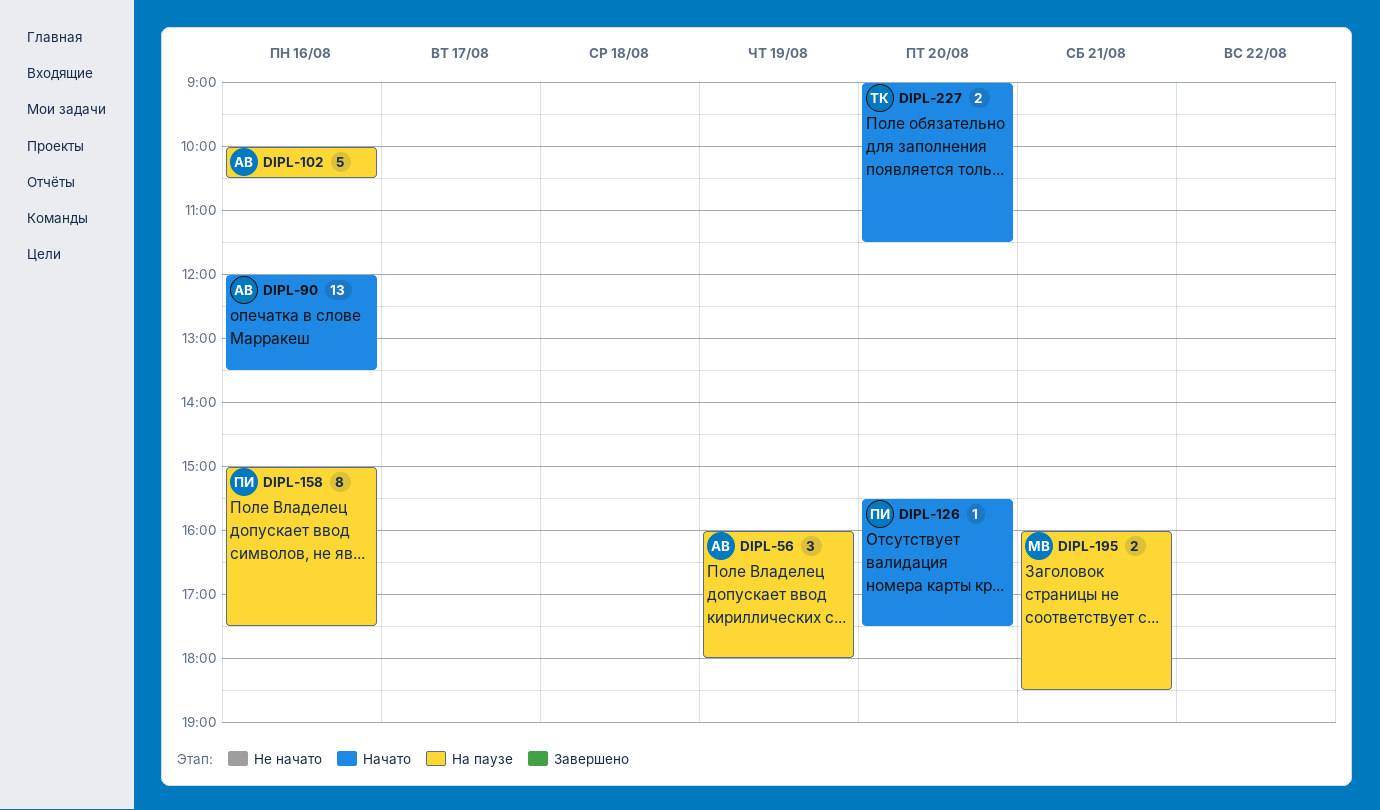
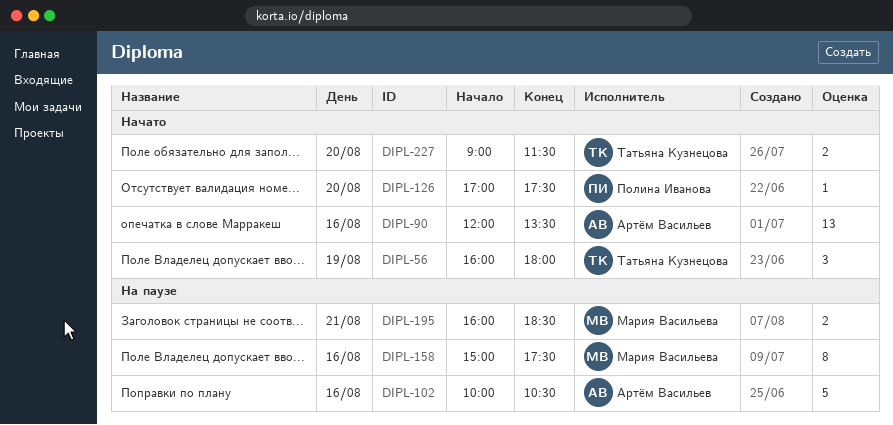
DIPL-56, status: На паузе -> Начато
DIPL-56, owner: Артём Васильев -> Татьяна Кузнецова
DIPL-126, begins: 15:30 -> 17:00
DIPL-158, owner: Полина Иванова -> Мария Васильева

